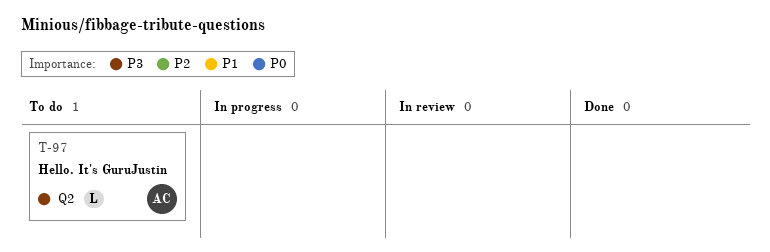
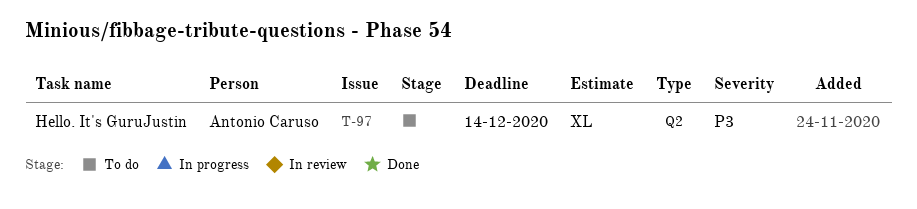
T-97, estimate: L -> XL

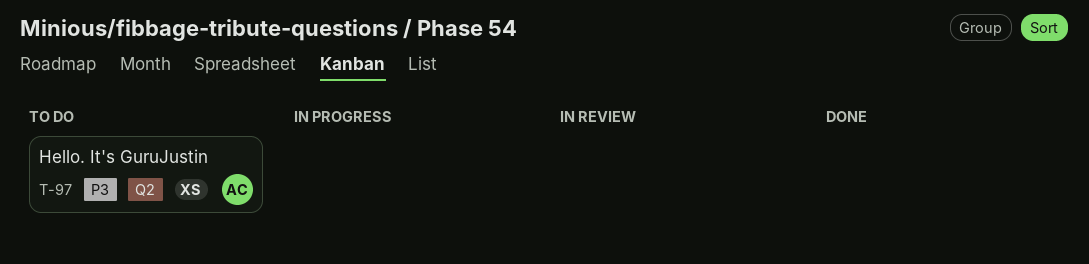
T-97, estimate: XL -> XS

